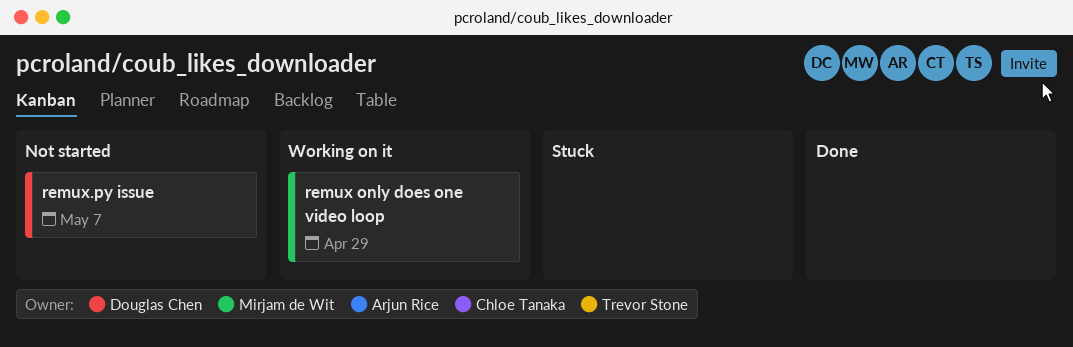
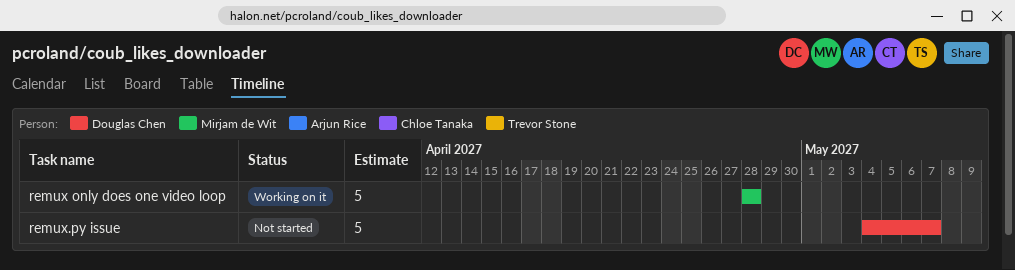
remux only does one video loop, due: Apr 29 -> Apr 28

